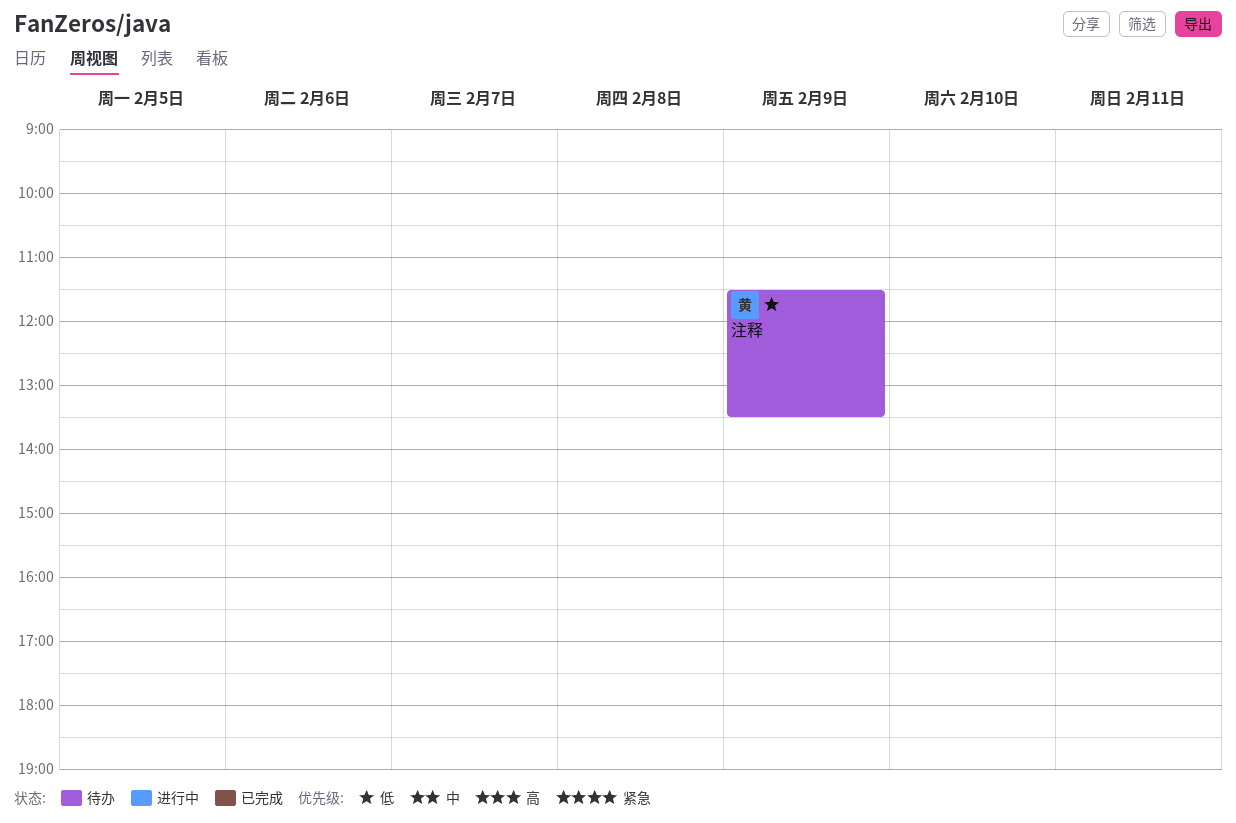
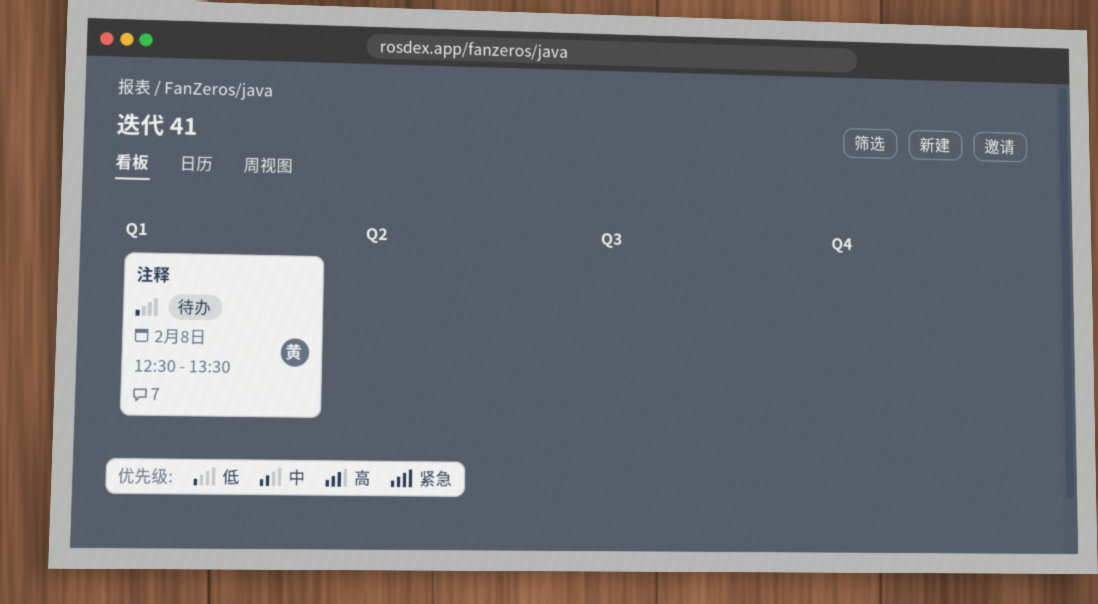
注释, day: Feb 9 -> Feb 8
注释, begins: 11:30 -> 12:30

